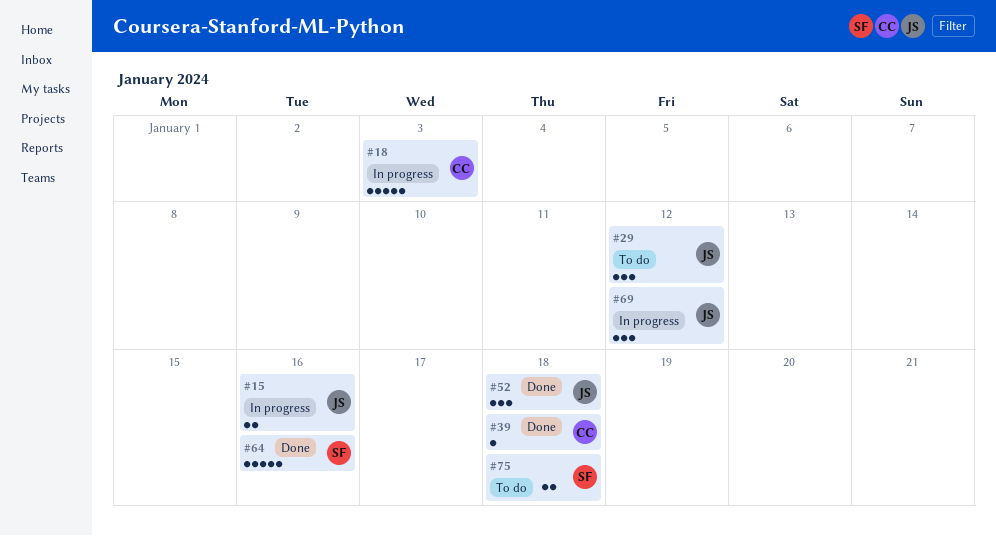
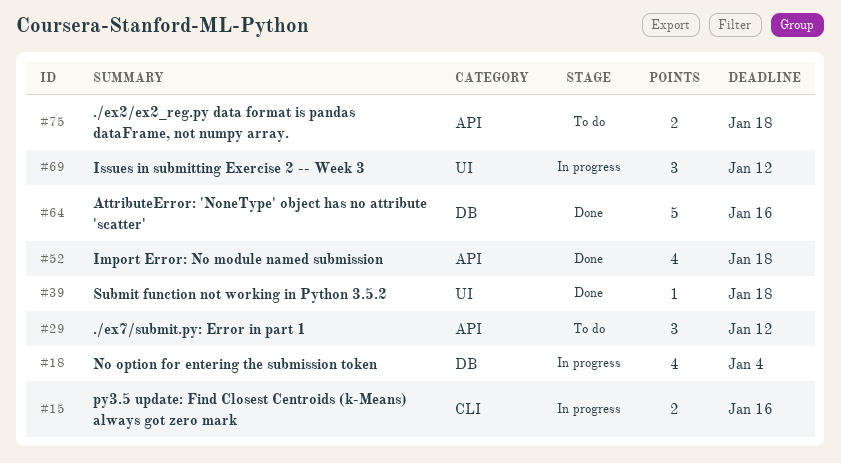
#18, estimate: 5 -> 4
#18, due: Jan 3 -> Jan 4
#52, estimate: 3 -> 4

